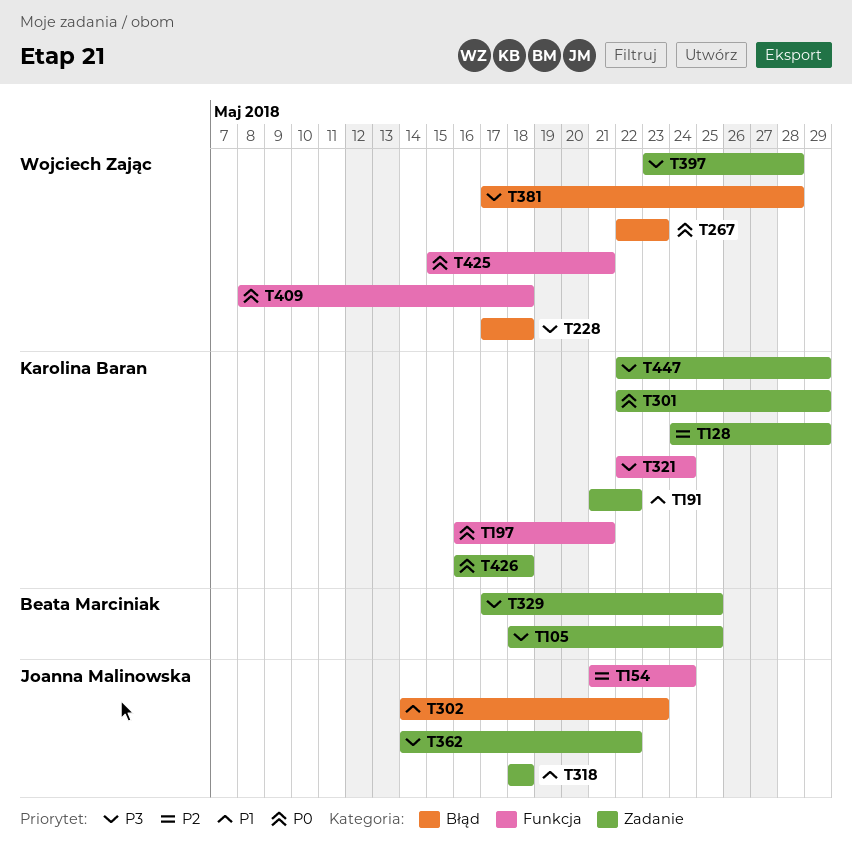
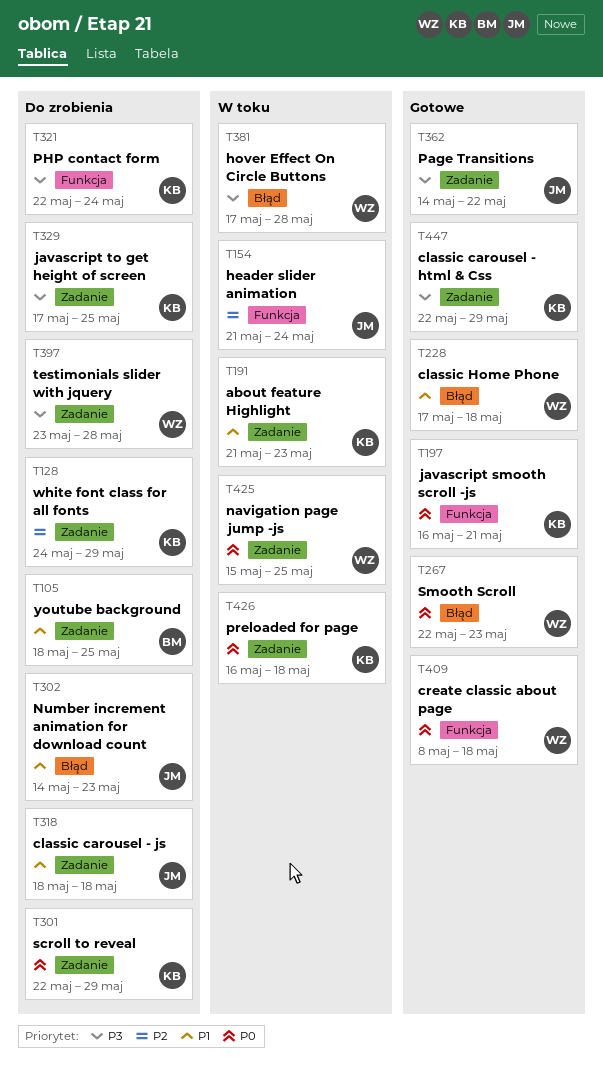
T105, priority: P3 -> P1
T191, due: May 22 -> May 23
T228, priority: P3 -> P1
T329, owner: Beata Marciniak -> Karolina Baran
T425, label: Funkcja -> Zadanie
T425, due: May 21 -> May 25

